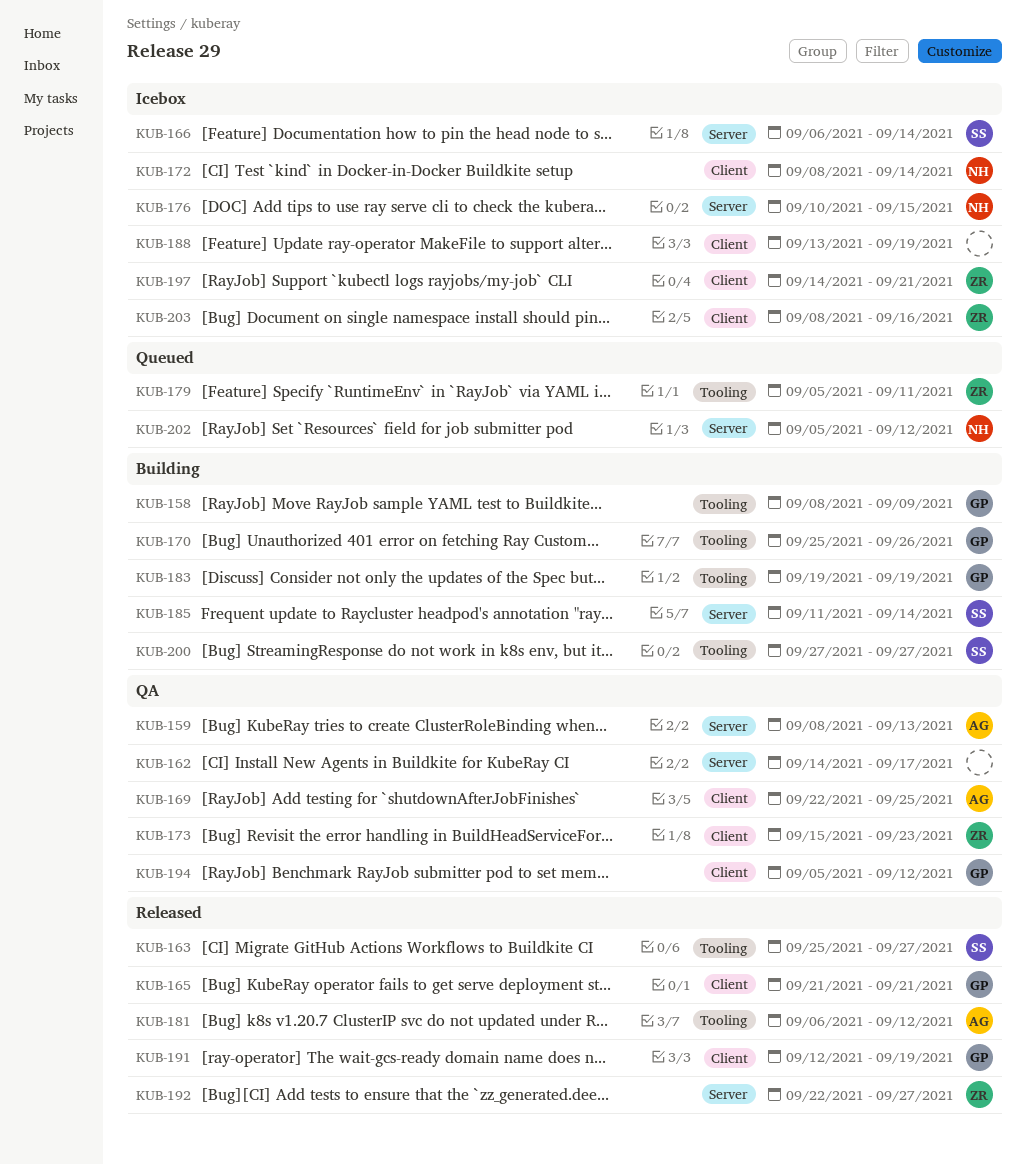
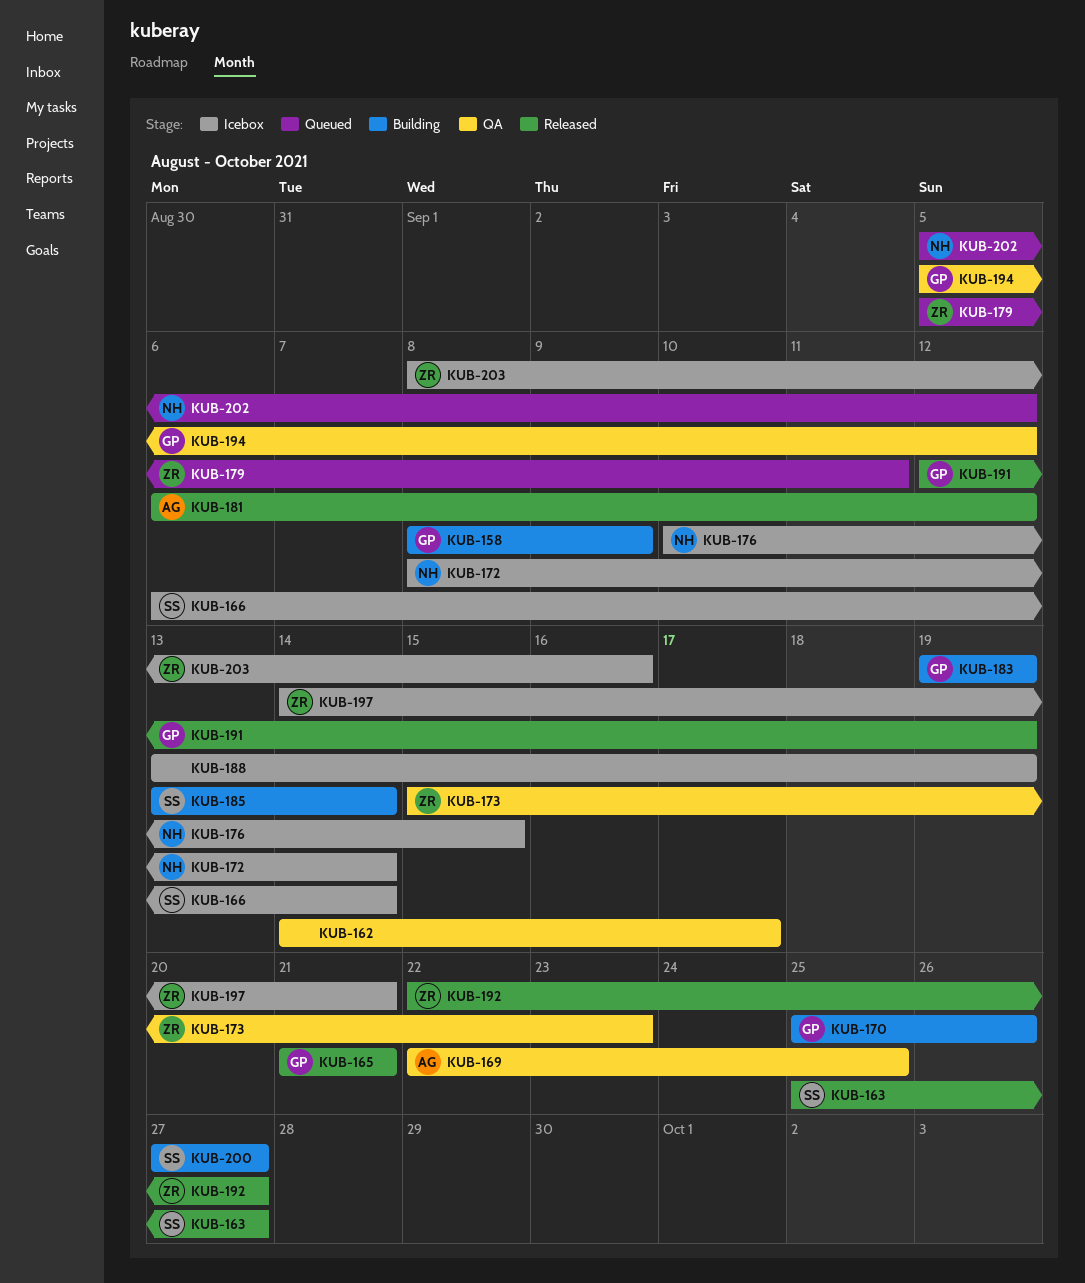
KUB-159: present -> none
KUB-185, start: Sep 11 -> Sep 13

